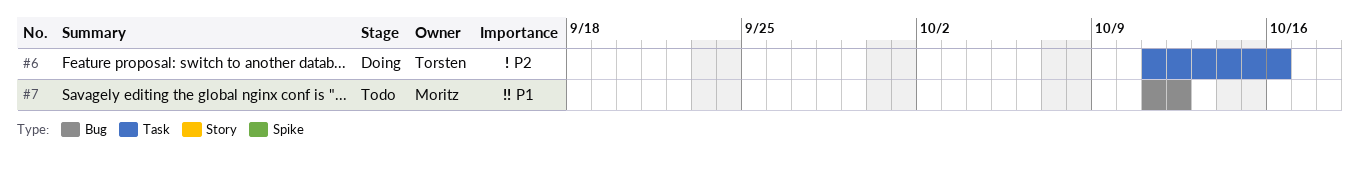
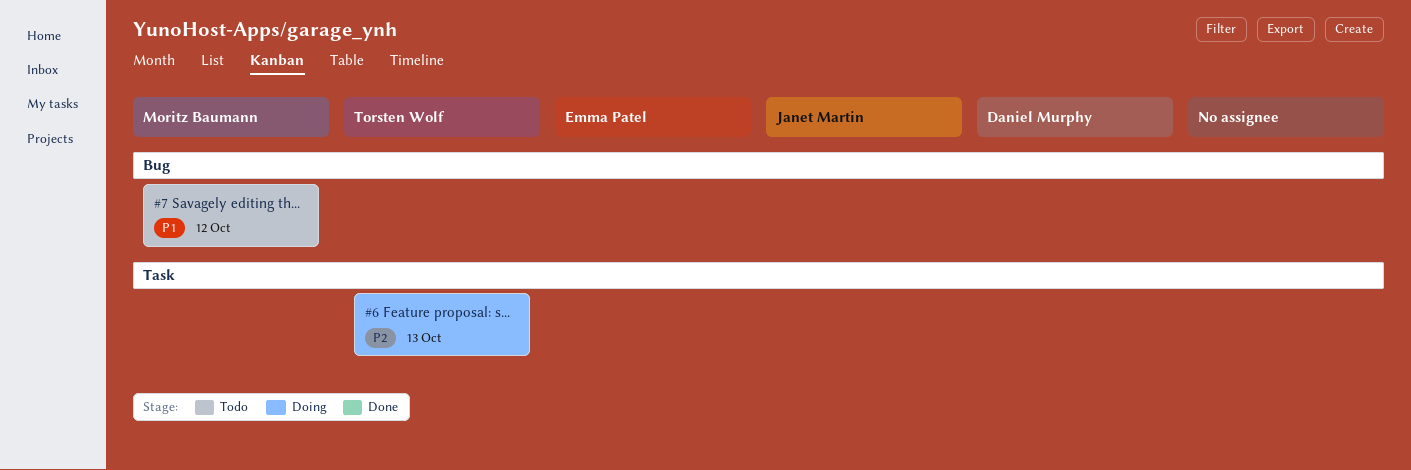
#6, due: Oct 16 -> Oct 13

